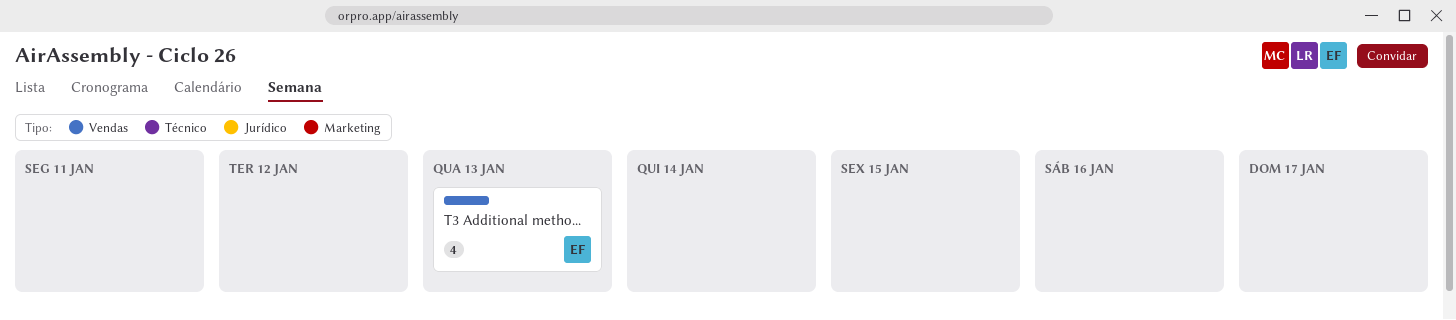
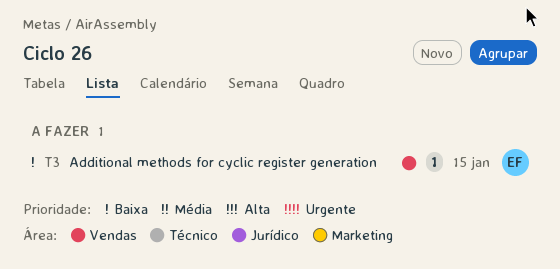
T3, estimate: 4 -> 1
T3, due: Jan 13 -> Jan 15

